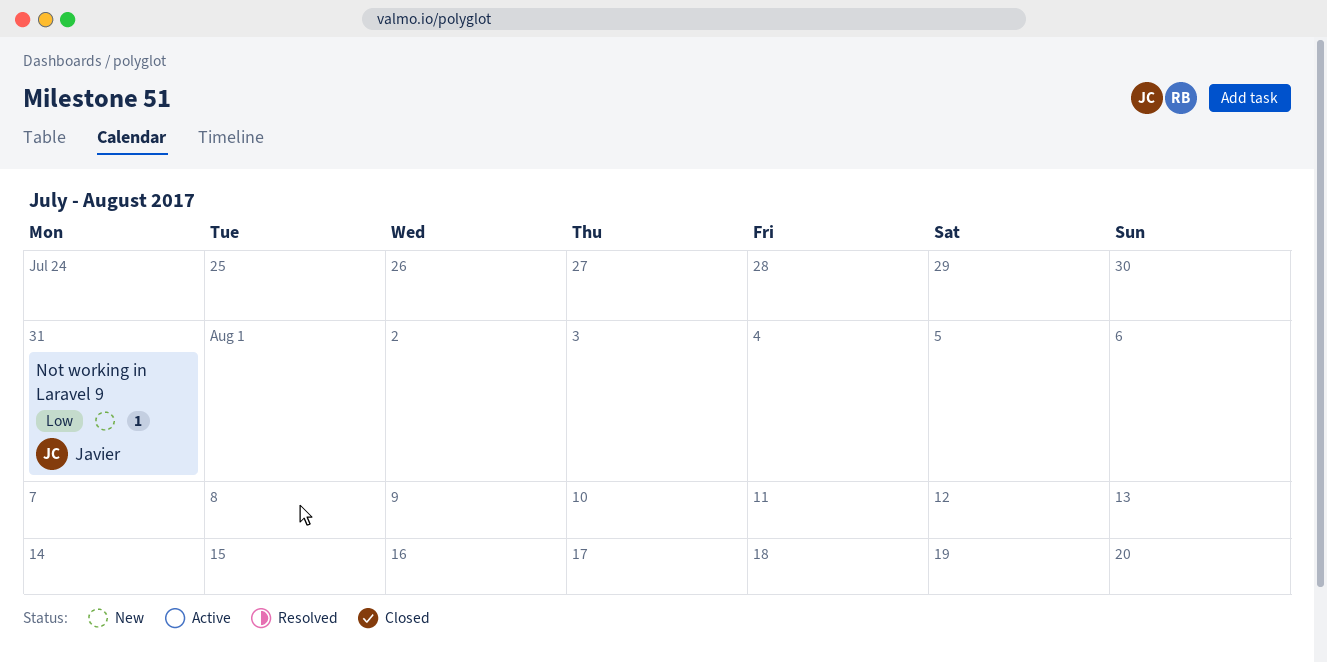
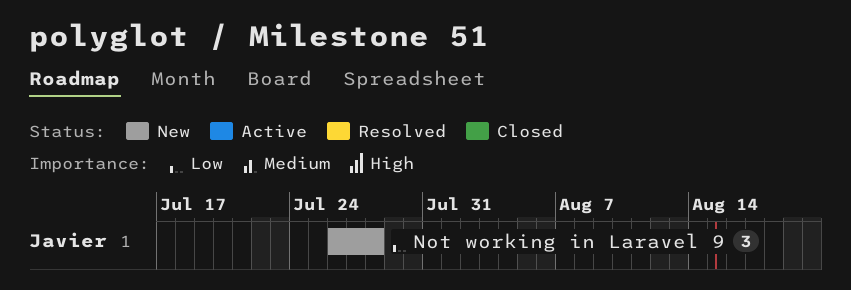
Not working in Laravel 9, estimate: 1 -> 3
Not working in Laravel 9, due: Jul 31 -> Jul 28

